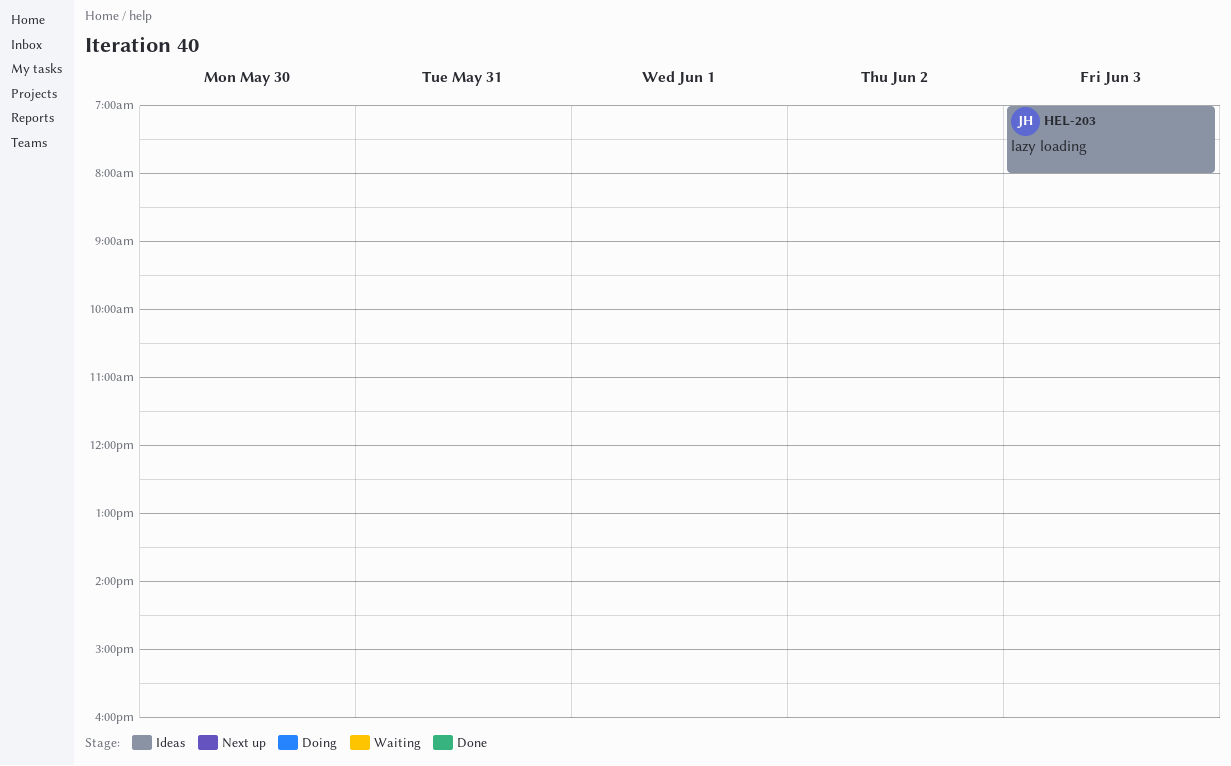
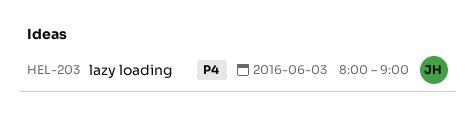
HEL-203, begins: 07:00 -> 08:00
HEL-203, ends: 08:00 -> 09:00

